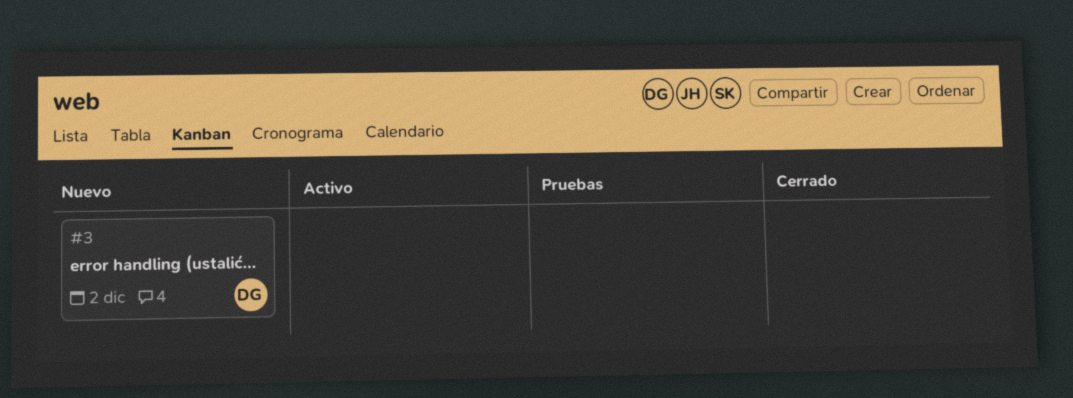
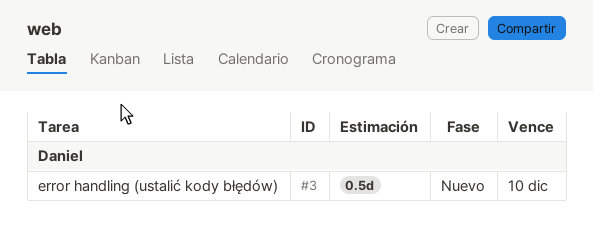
#3, due: Dec 2 -> Dec 10

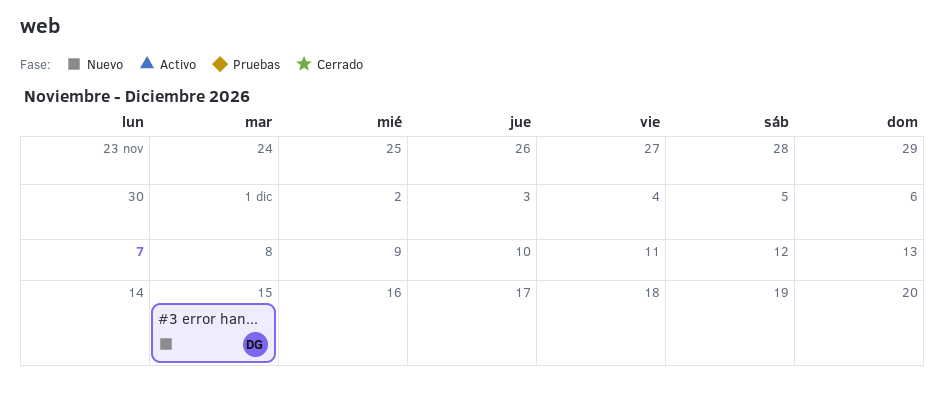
#3, due: Dec 10 -> Dec 15

